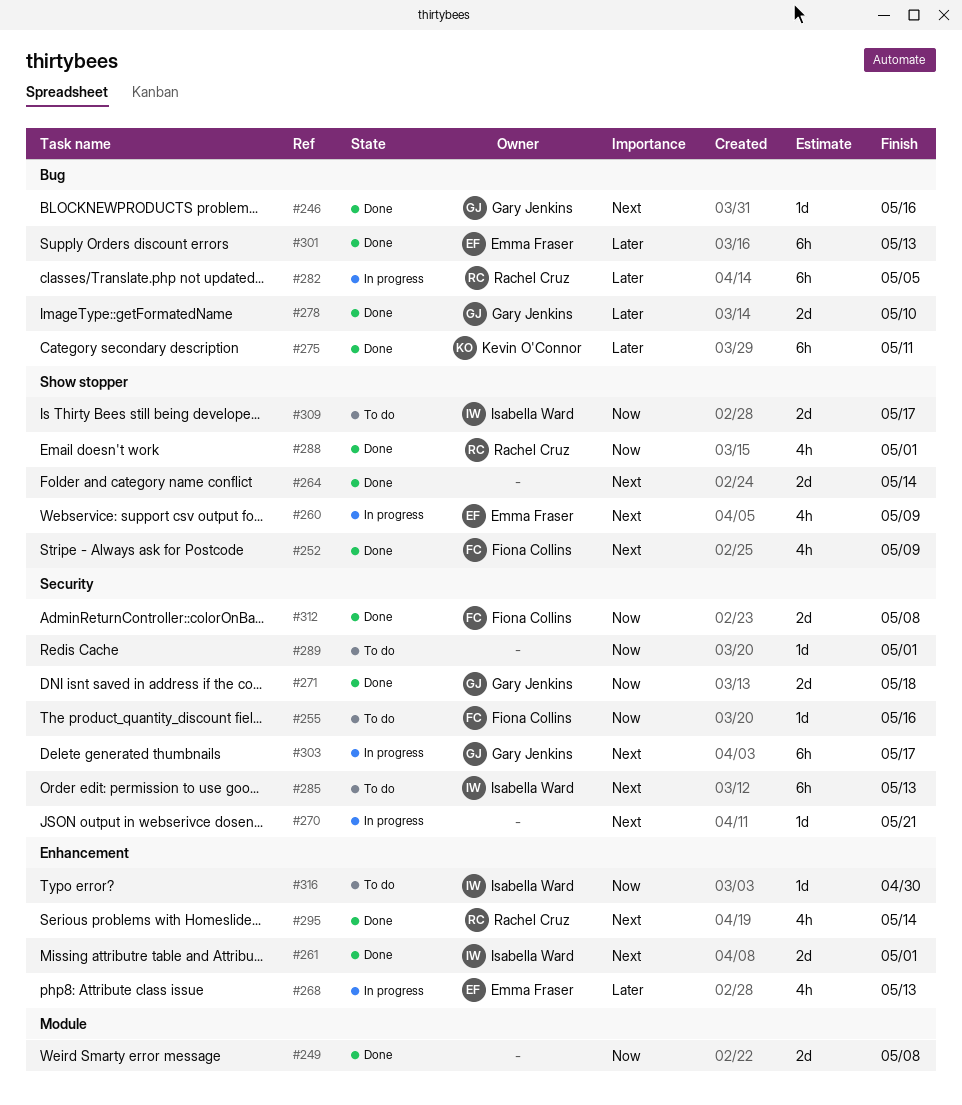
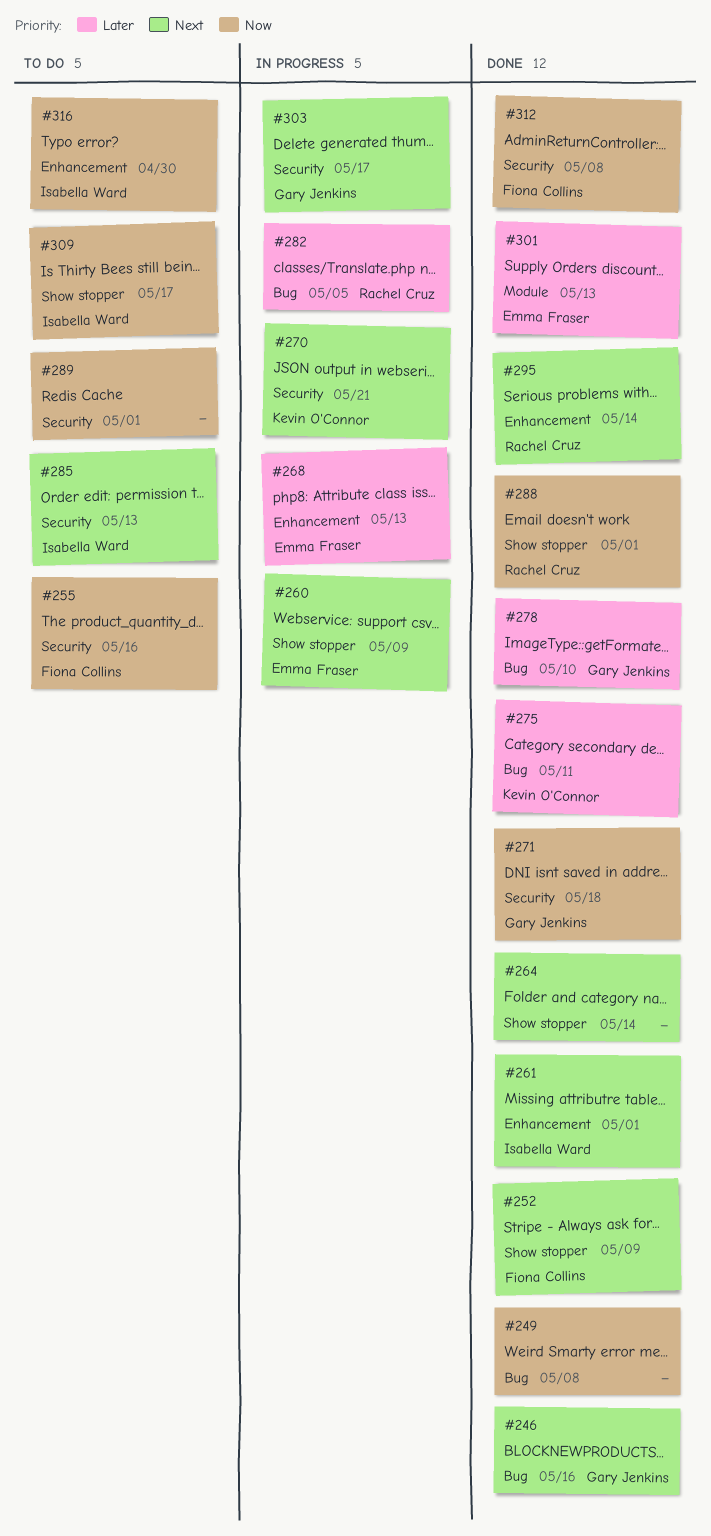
#249, label: Module -> Bug
#270, owner: none -> Kevin O'Connor
#301, label: Bug -> Module

